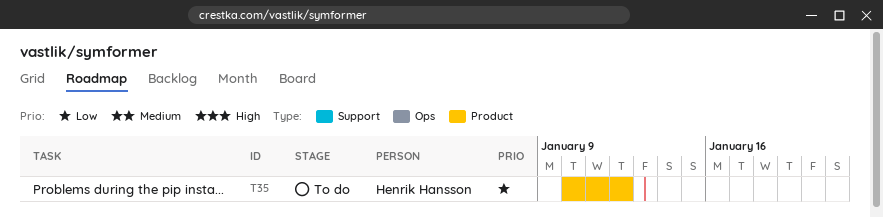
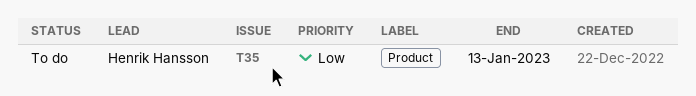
T35, due: Jan 12 -> Jan 13

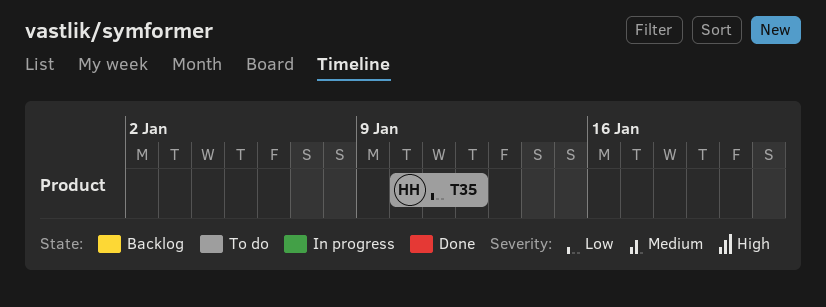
T35, due: Jan 13 -> Jan 12

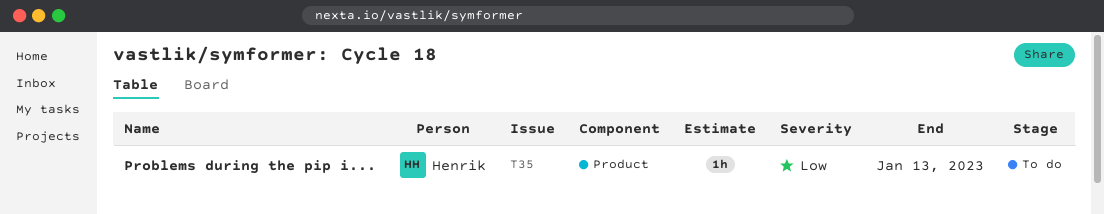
T35, due: Jan 12 -> Jan 13

